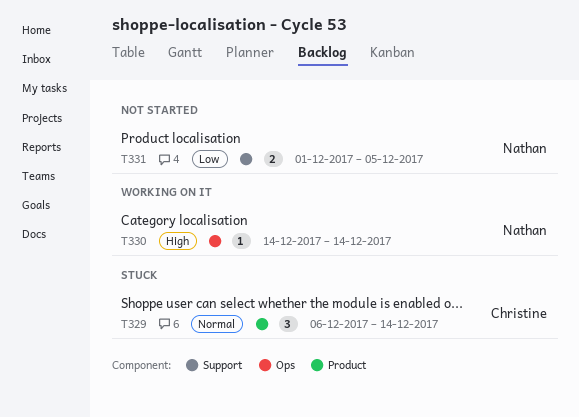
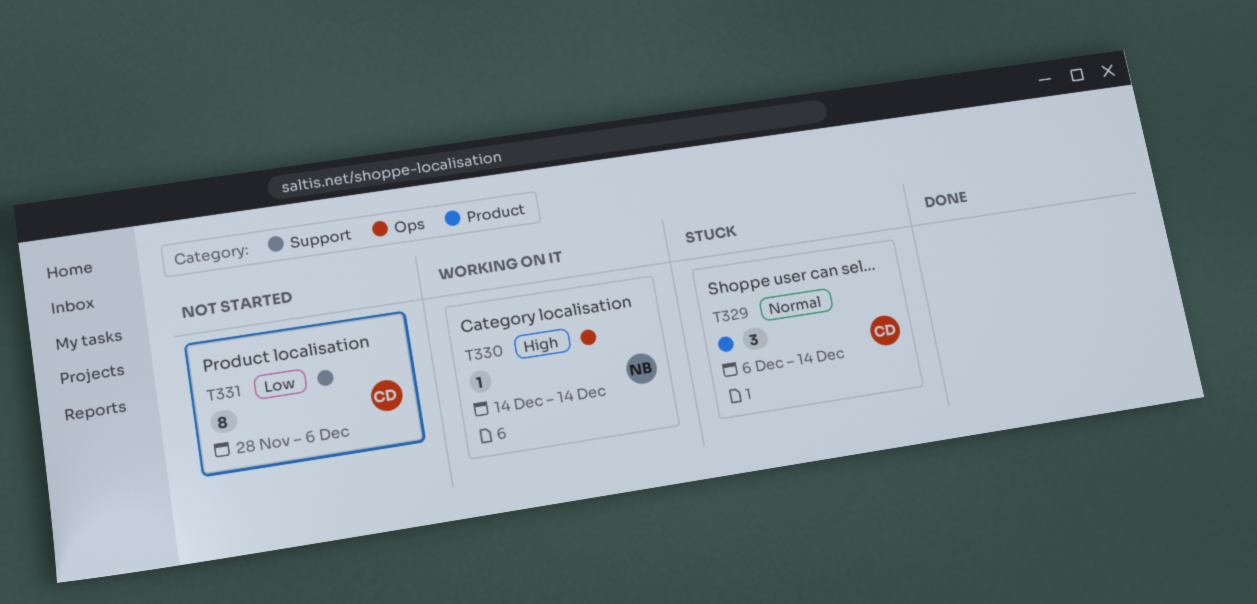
T331, owner: Nathan -> Christine
T331, estimate: 2 -> 8
T331, start: Dec 1 -> Nov 28
T331, due: Dec 5 -> Dec 6

